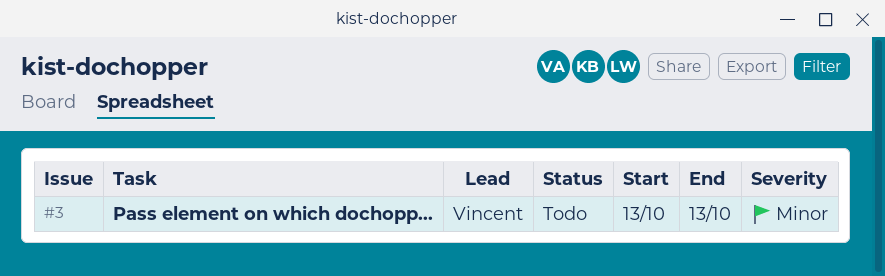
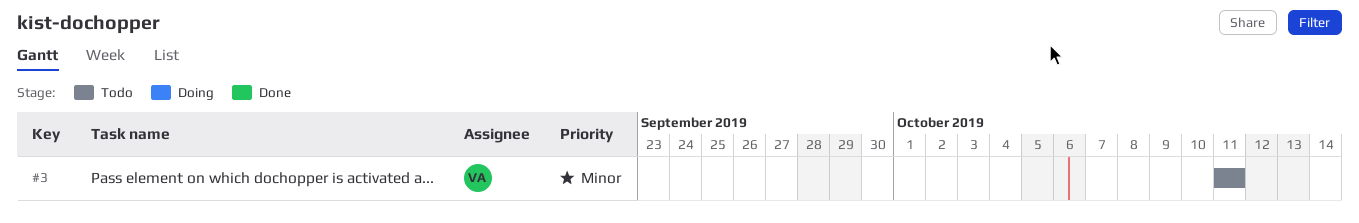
#3, start: Oct 13 -> Oct 11
#3, due: Oct 13 -> Oct 11

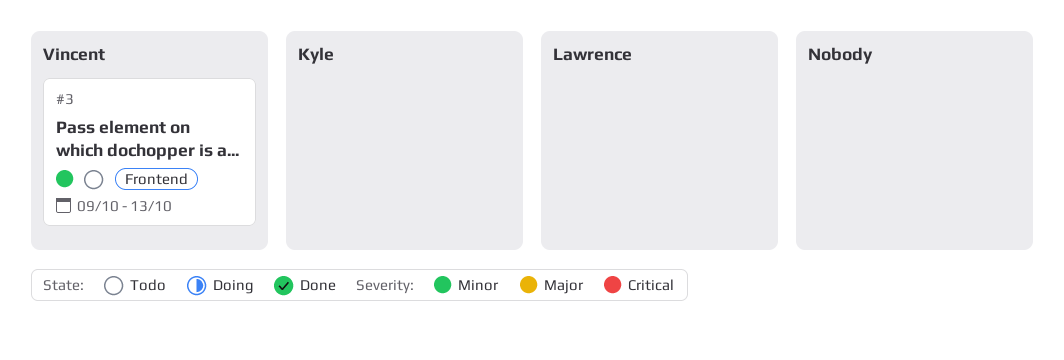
#3, start: Oct 11 -> Oct 9
#3, due: Oct 11 -> Oct 13

